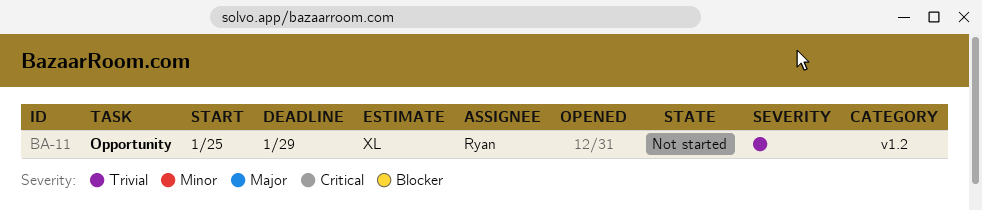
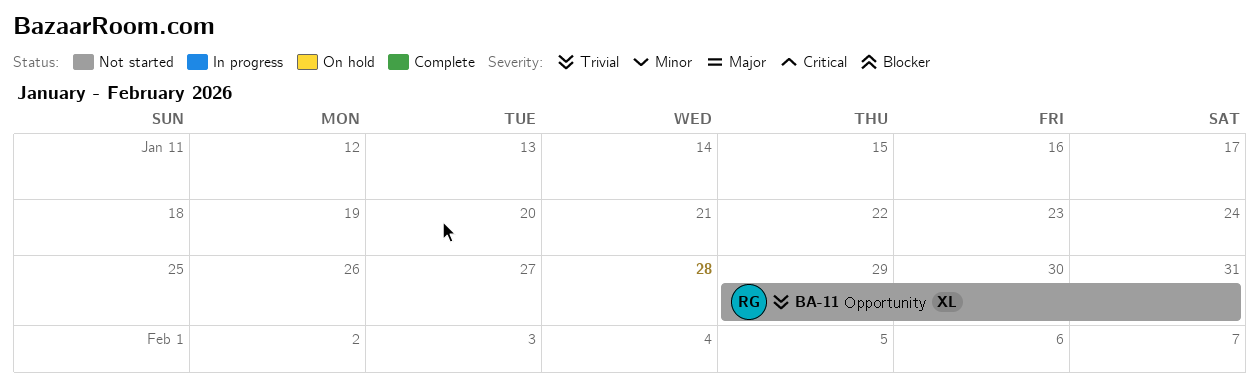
BA-11, start: Jan 25 -> Jan 29
BA-11, due: Jan 29 -> Jan 31

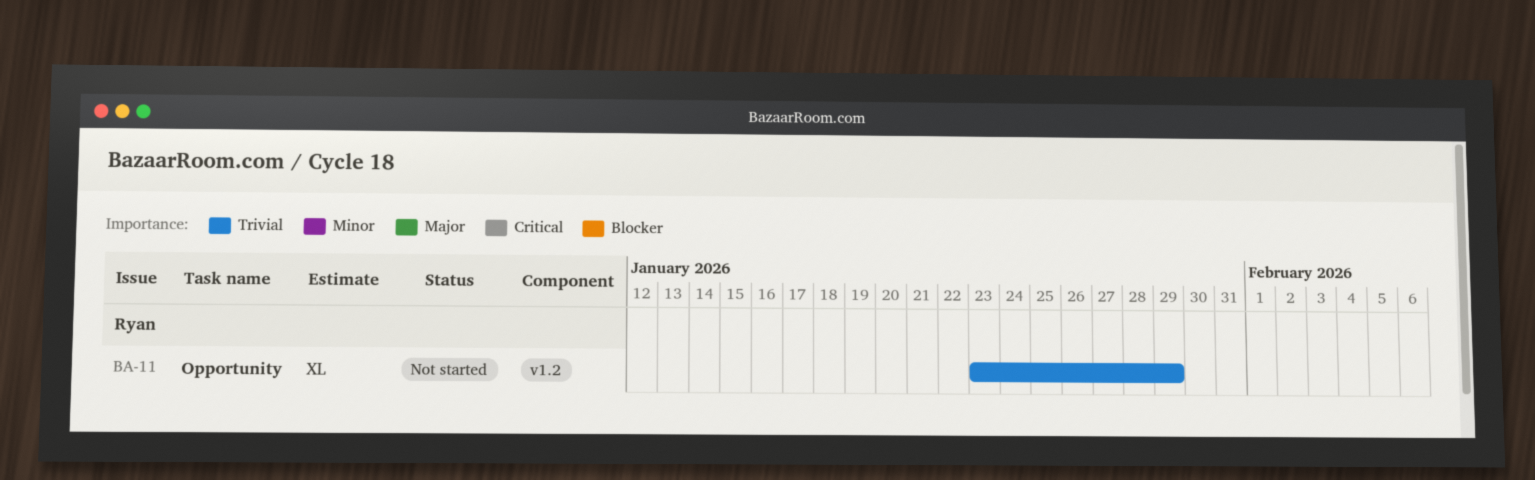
BA-11, start: Jan 29 -> Jan 23
BA-11, due: Jan 31 -> Jan 29

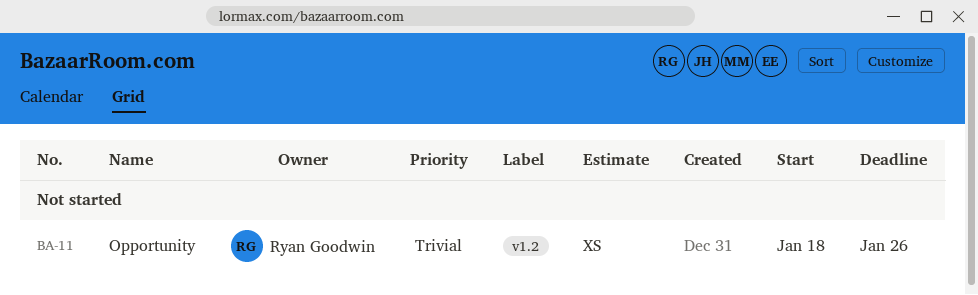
BA-11, estimate: XL -> XS
BA-11, start: Jan 23 -> Jan 18
BA-11, due: Jan 29 -> Jan 26

